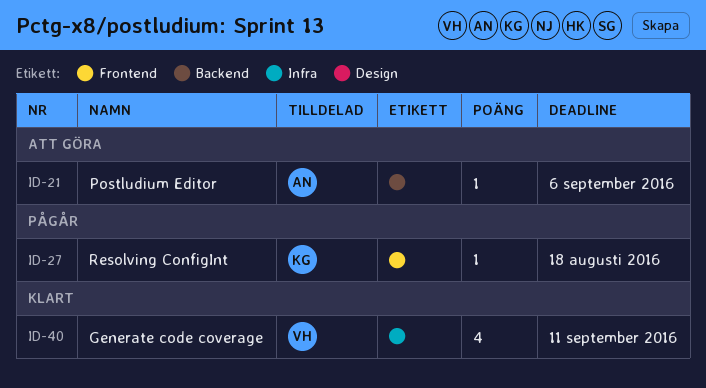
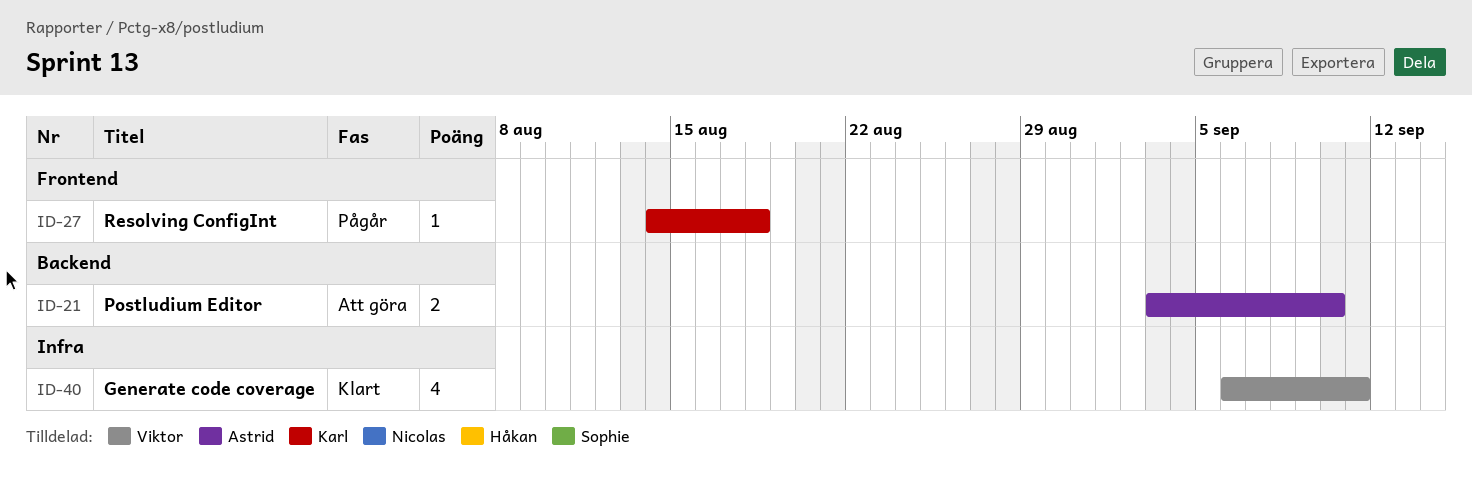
ID-21, estimate: 1 -> 2
ID-21, due: Sep 6 -> Sep 10

